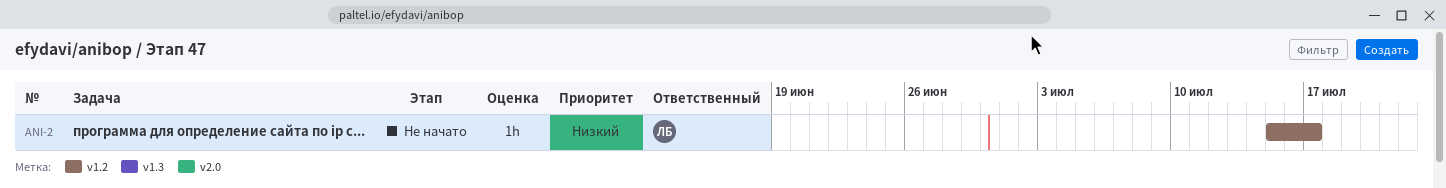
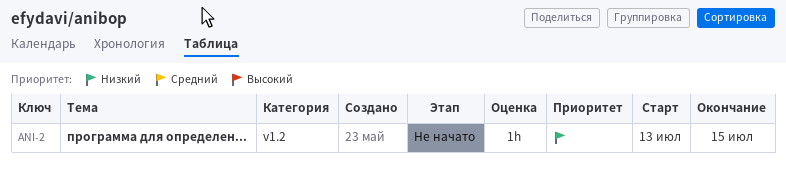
ANI-2, start: Jul 15 -> Jul 13
ANI-2, due: Jul 17 -> Jul 15

